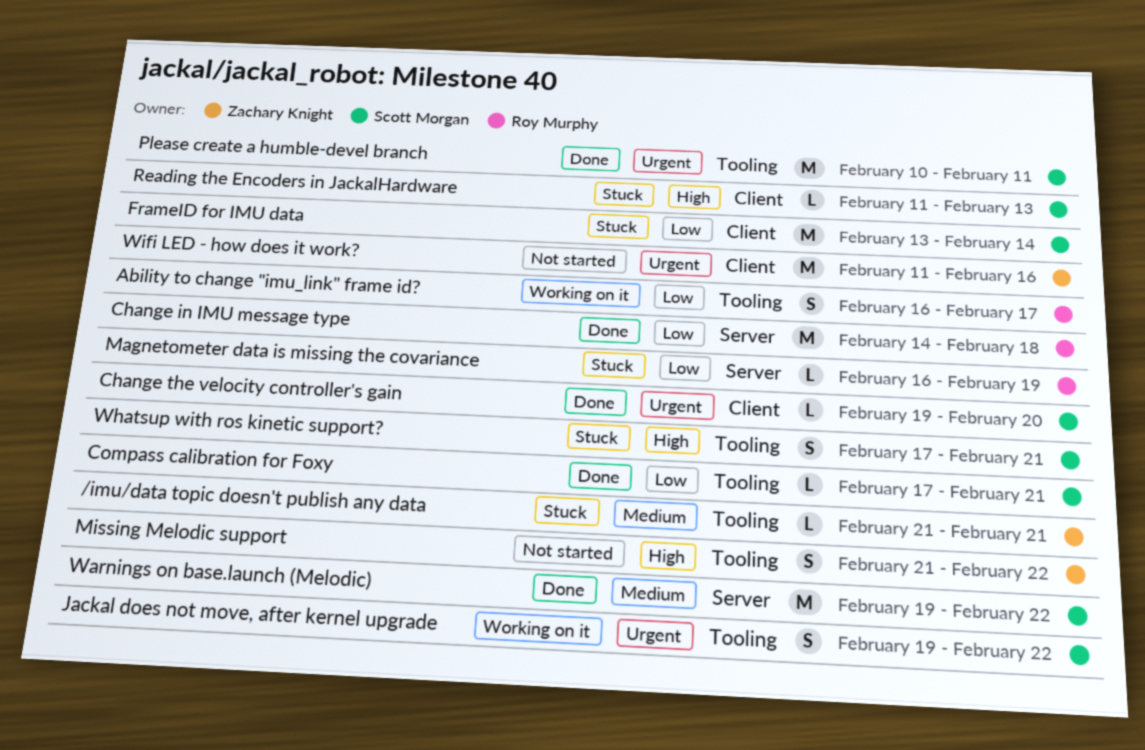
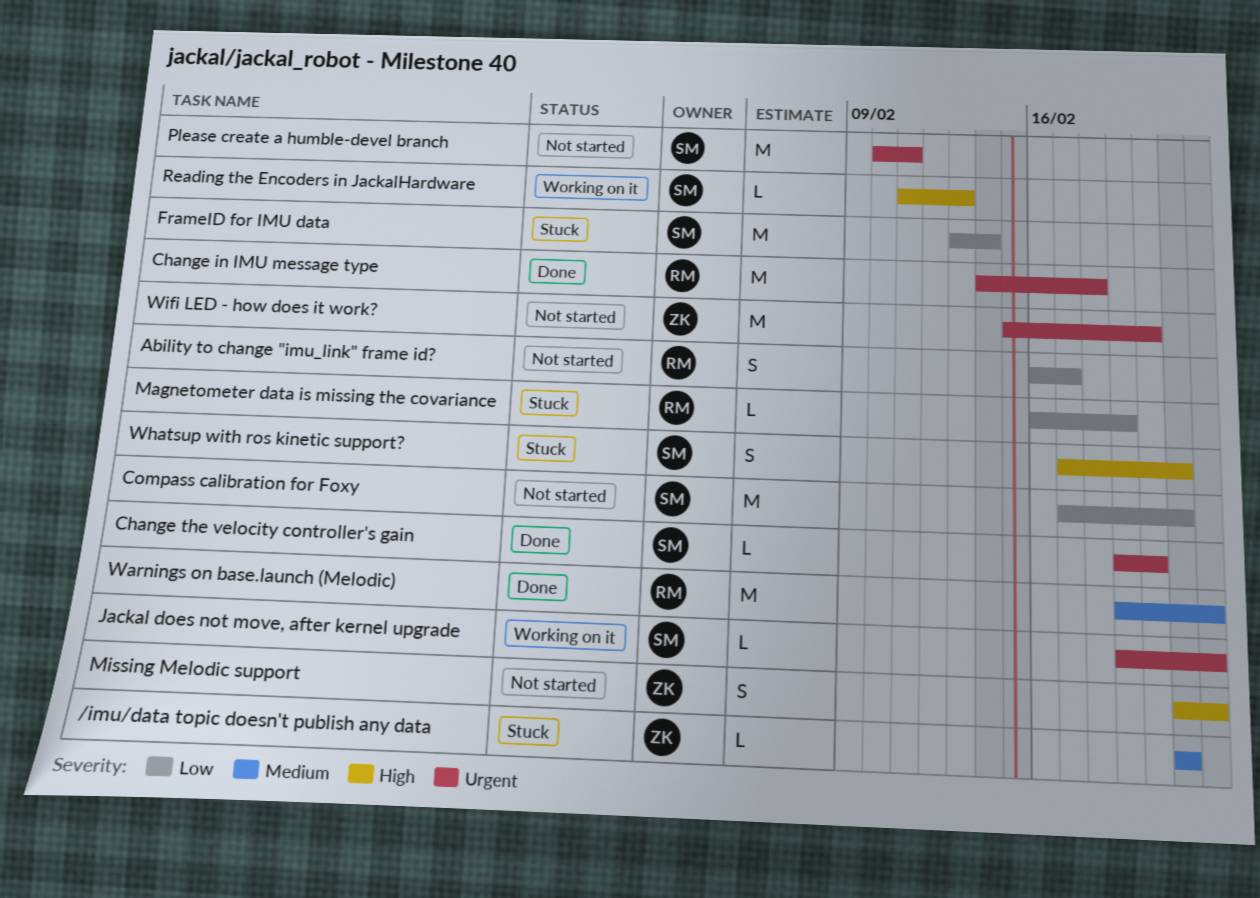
Ability to change "imu_link" frame id?, status: Working on it -> Not started
Change in IMU message type, priority: Low -> Urgent
Compass calibration for Foxy, status: Done -> Not started
Compass calibration for Foxy, estimate: L -> M
Jackal does not move, after kernel upgrade, estimate: S -> L
Please create a humble-devel branch, status: Done -> Not started
Reading the Encoders in JackalHardware, status: Stuck -> Working on it
Warnings on base.launch (Melodic), owner: Scott Morgan -> Roy Murphy
Wifi LED - how does it work?, start: Feb 11 -> Feb 15
Wifi LED - how does it work?, due: Feb 16 -> Feb 20

